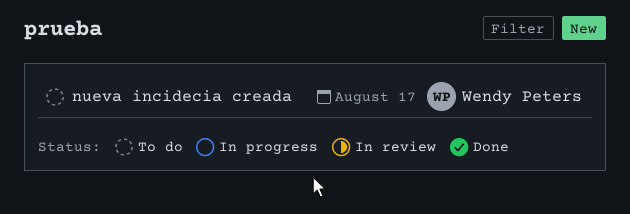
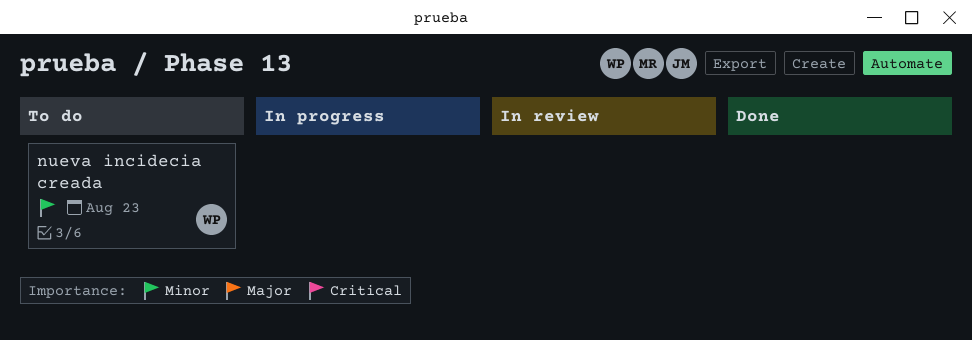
nueva incidecia creada, due: Aug 17 -> Aug 23

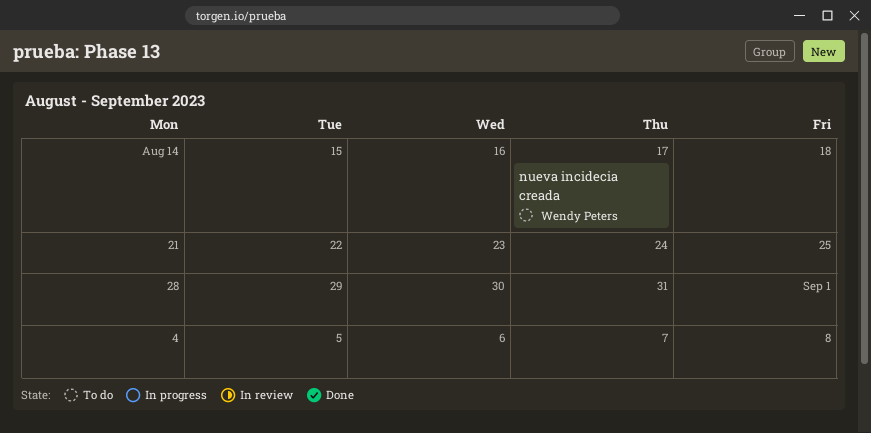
nueva incidecia creada, due: Aug 23 -> Aug 17

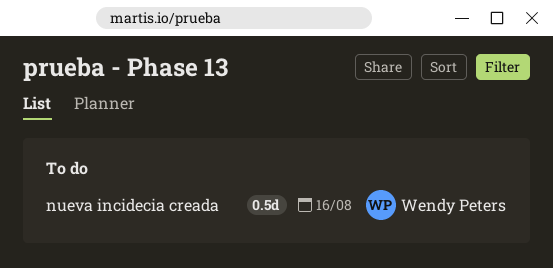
nueva incidecia creada, due: Aug 17 -> Aug 16

